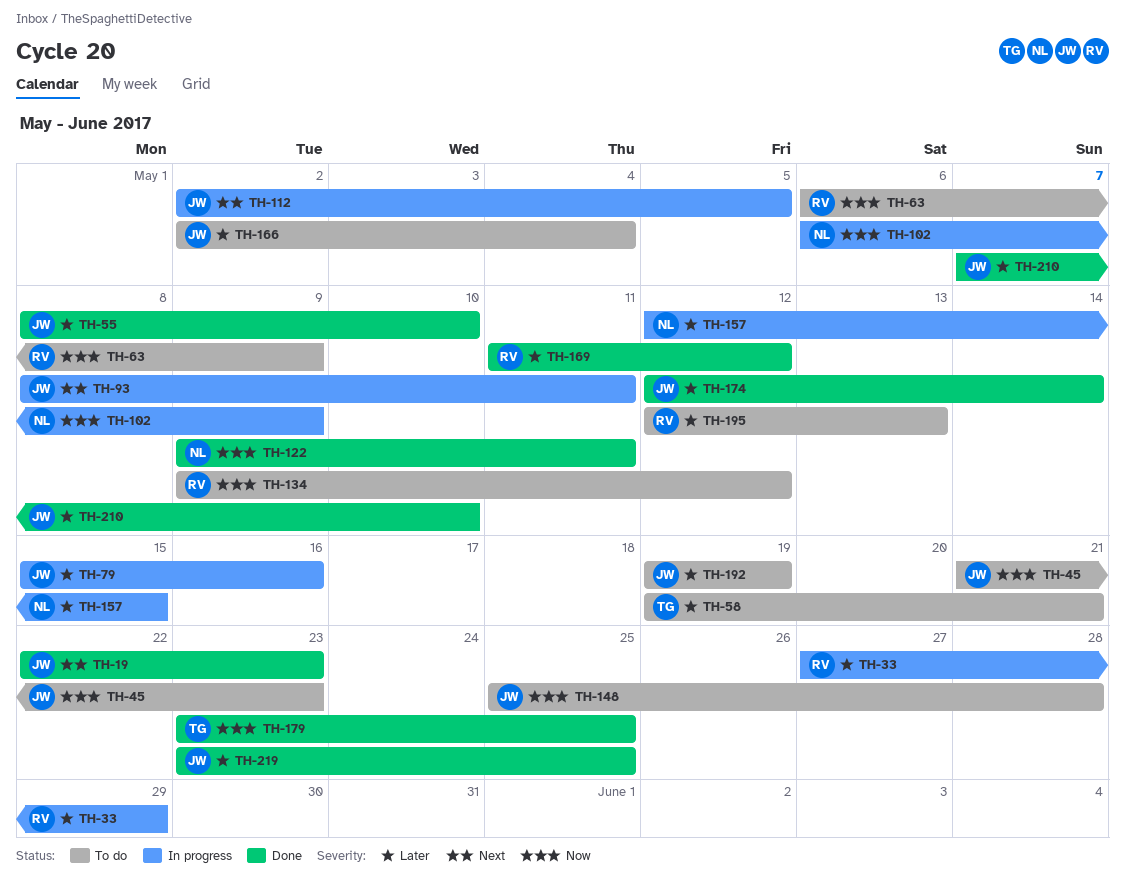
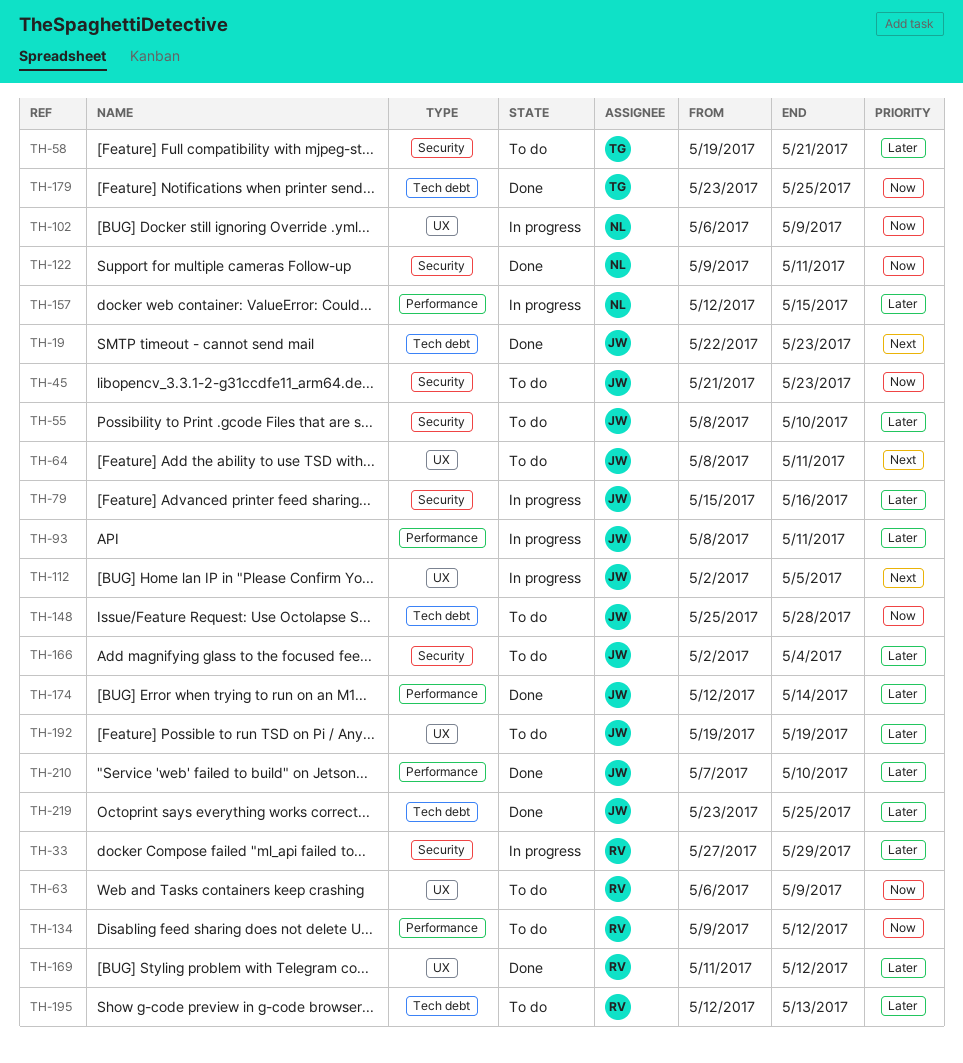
TH-55, status: Done -> To do
TH-64: none -> present
TH-93, priority: Next -> Later

